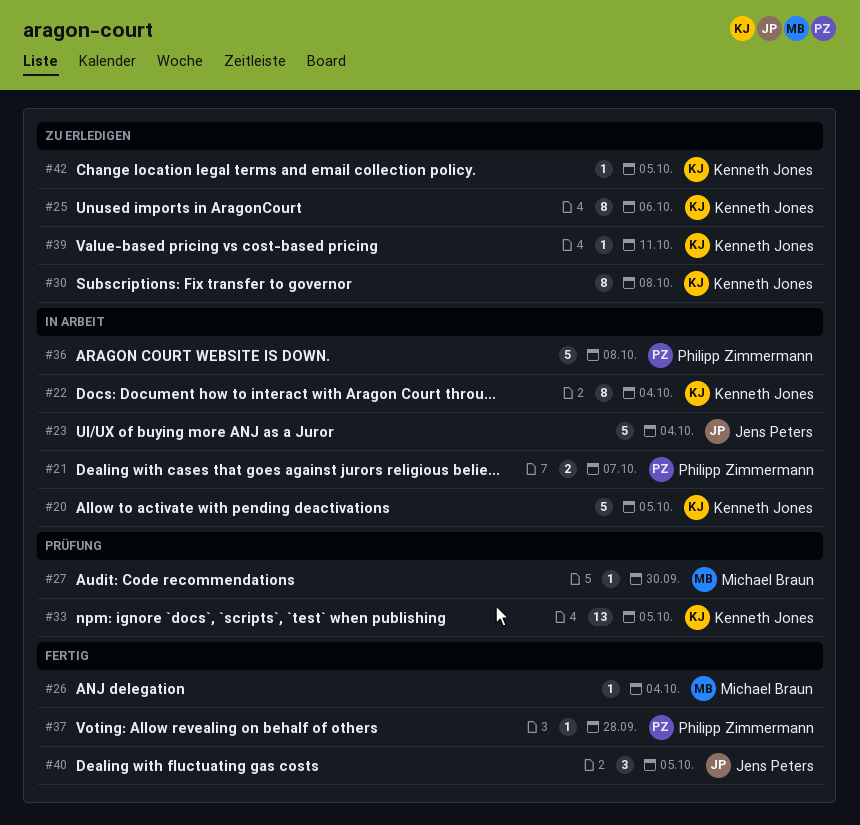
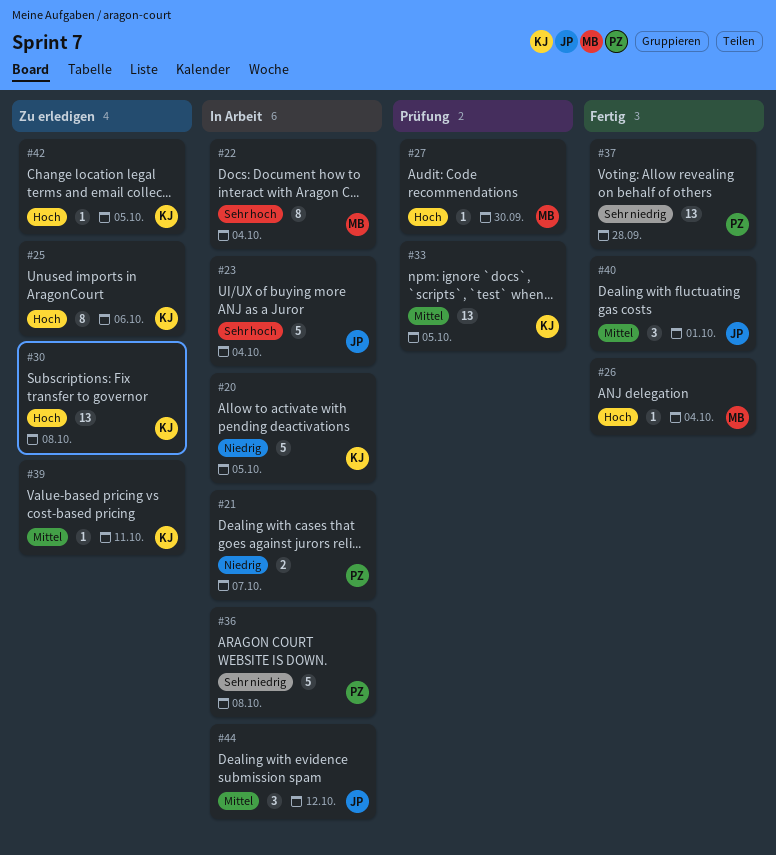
#22, owner: Kenneth Jones -> Michael Braun
#30, estimate: 8 -> 13
#37, estimate: 1 -> 13
#40, due: Oct 5 -> Oct 1
#44: none -> present

